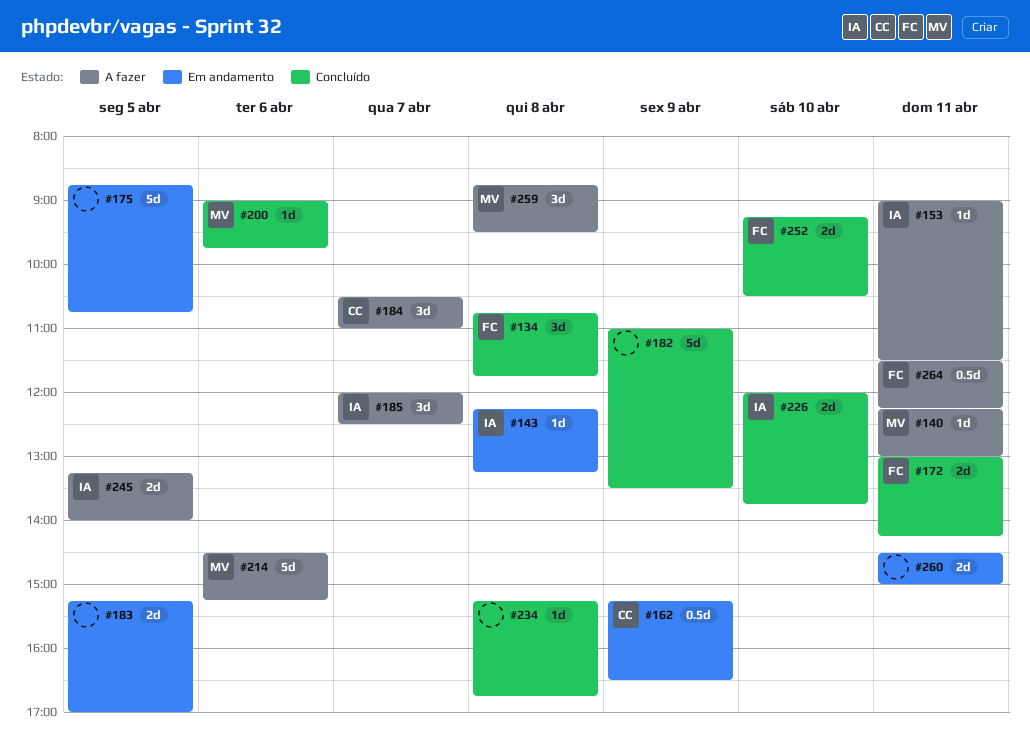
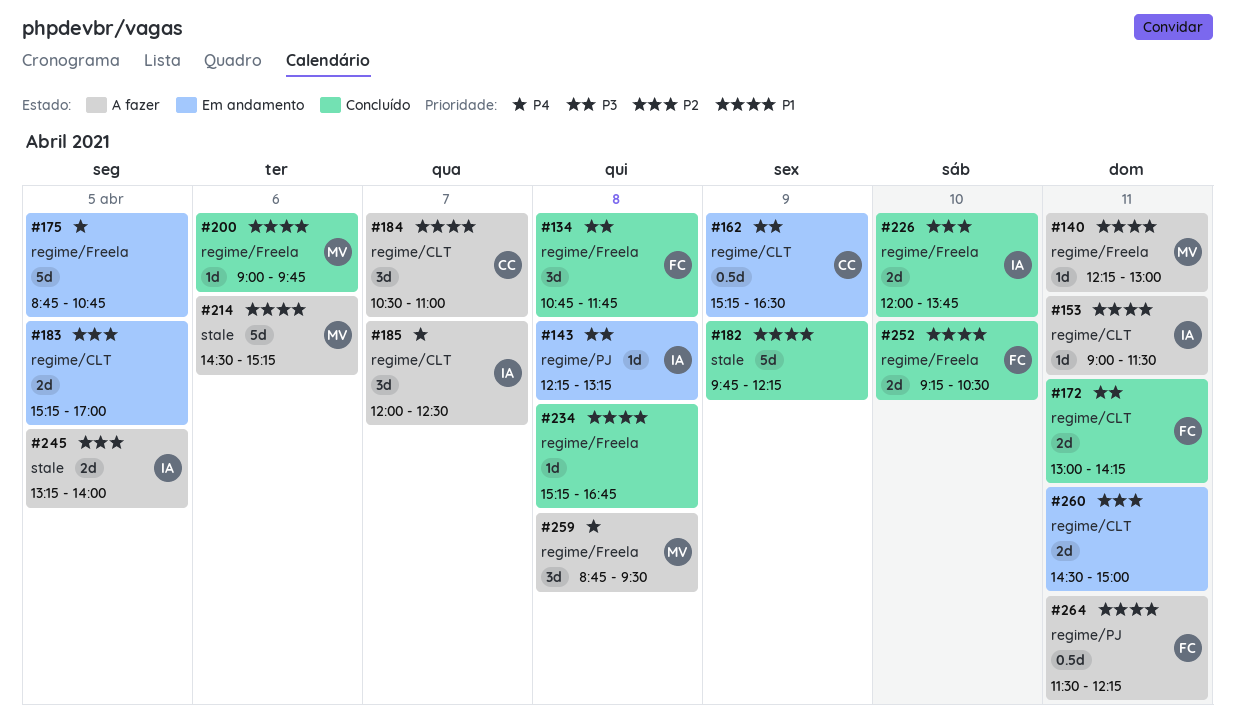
#182, begins: 11:00 -> 09:45
#182, ends: 13:30 -> 12:15

